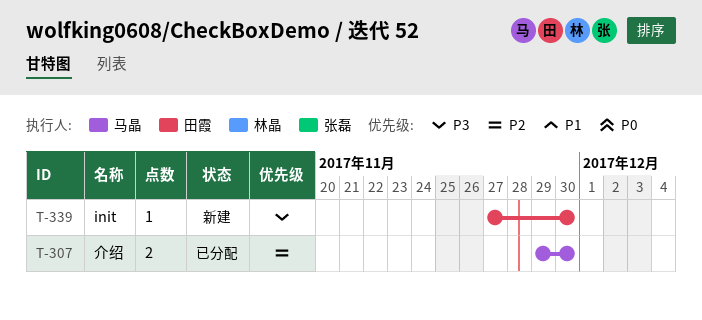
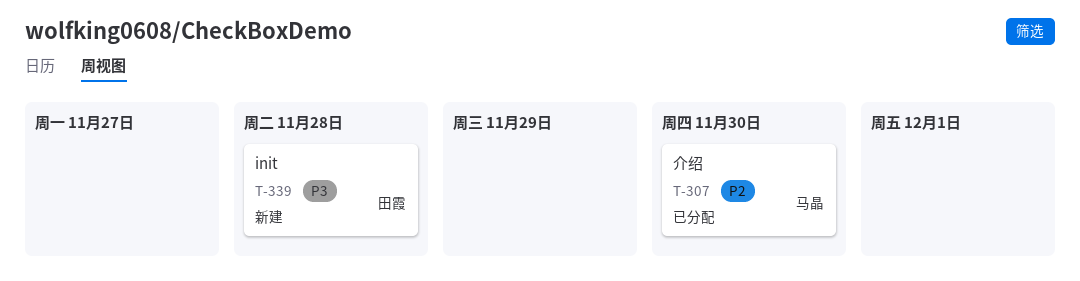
T-339, due: Nov 30 -> Nov 28

